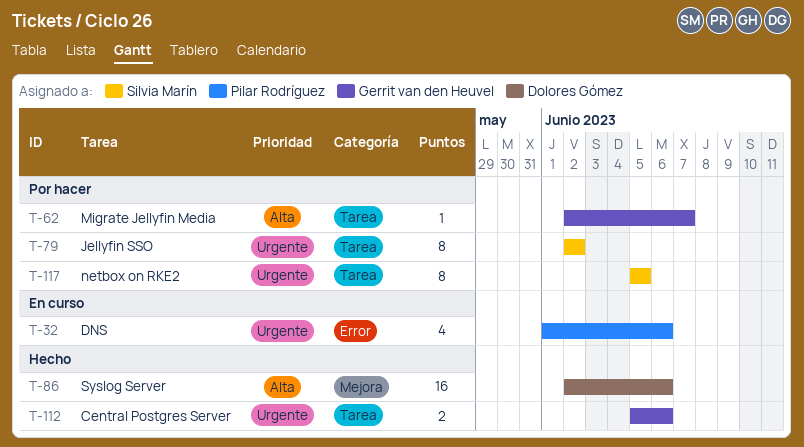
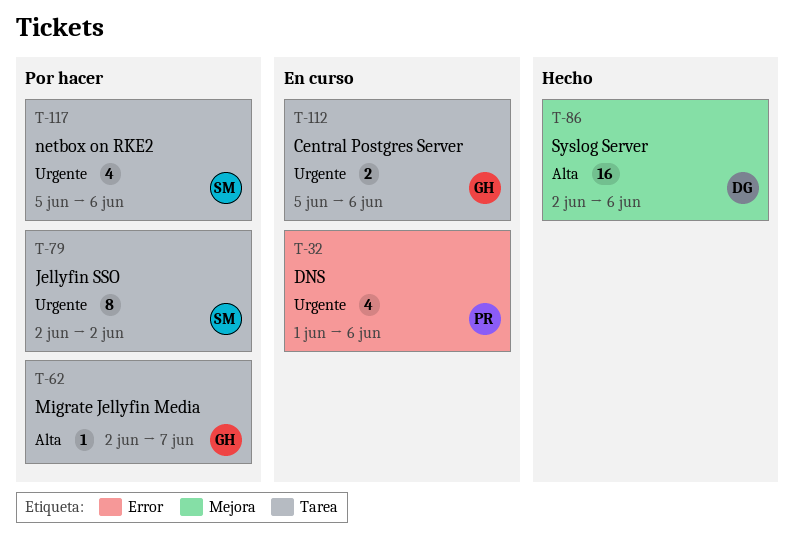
T-112, status: Hecho -> En curso
T-117, estimate: 8 -> 4
T-117, due: Jun 5 -> Jun 6

